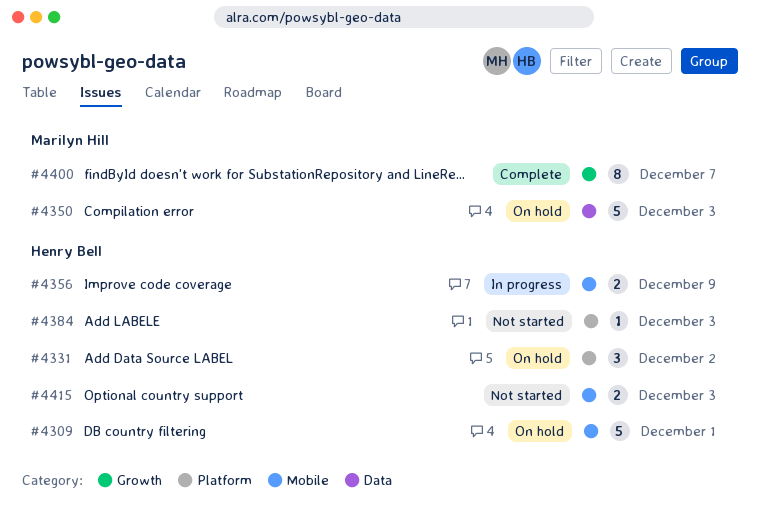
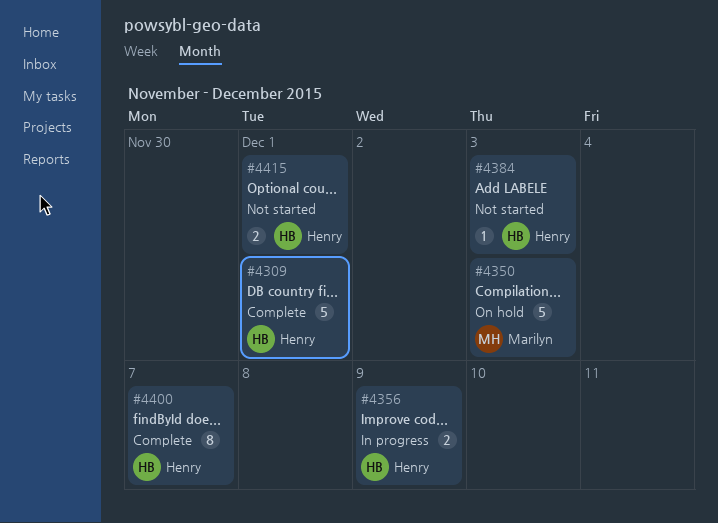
#4309, status: On hold -> Complete
#4331: present -> none
#4400, owner: Marilyn Hill -> Henry Bell
#4415, due: Dec 3 -> Dec 1

